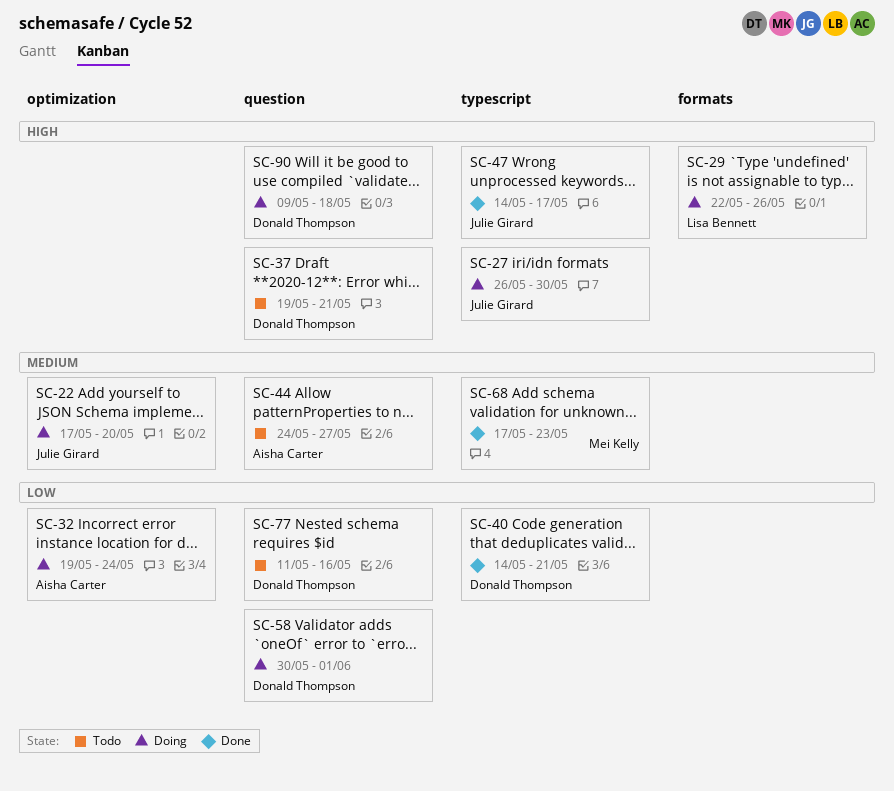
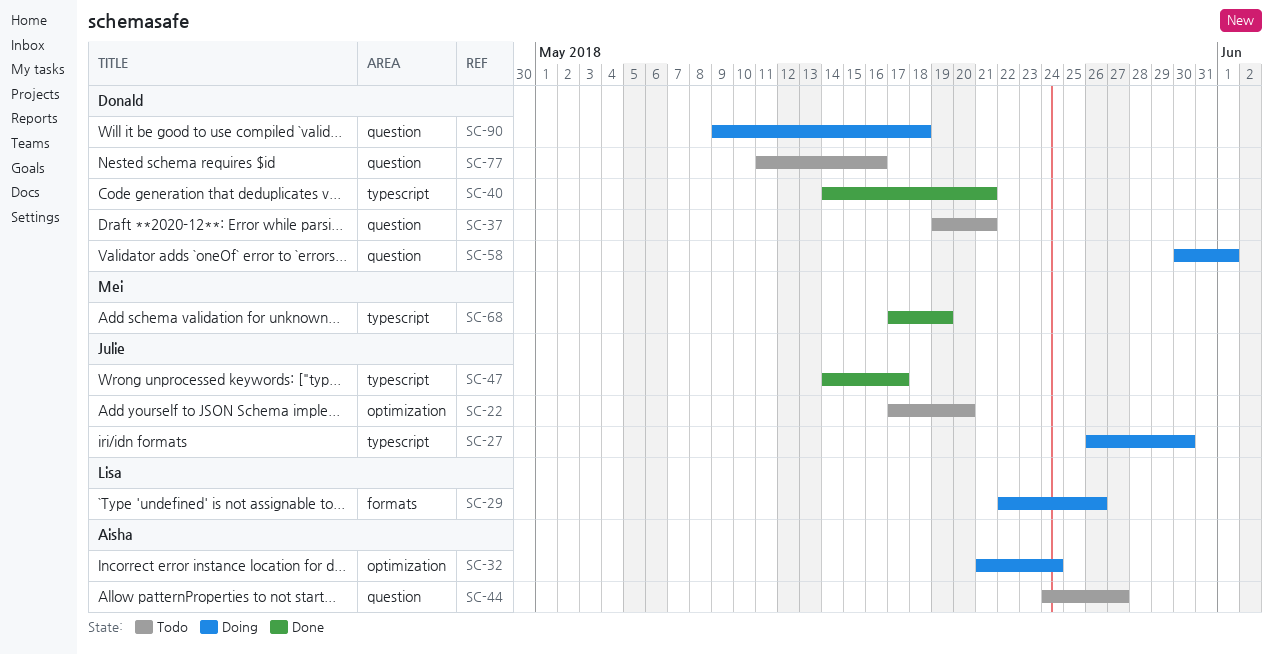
SC-22, status: Doing -> Todo
SC-32, start: May 19 -> May 21
SC-68, due: May 23 -> May 19

